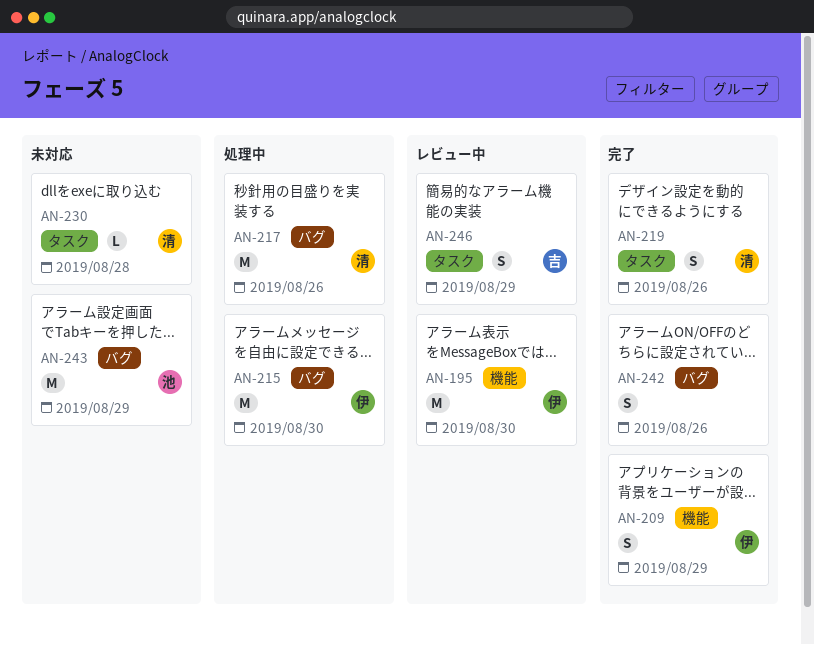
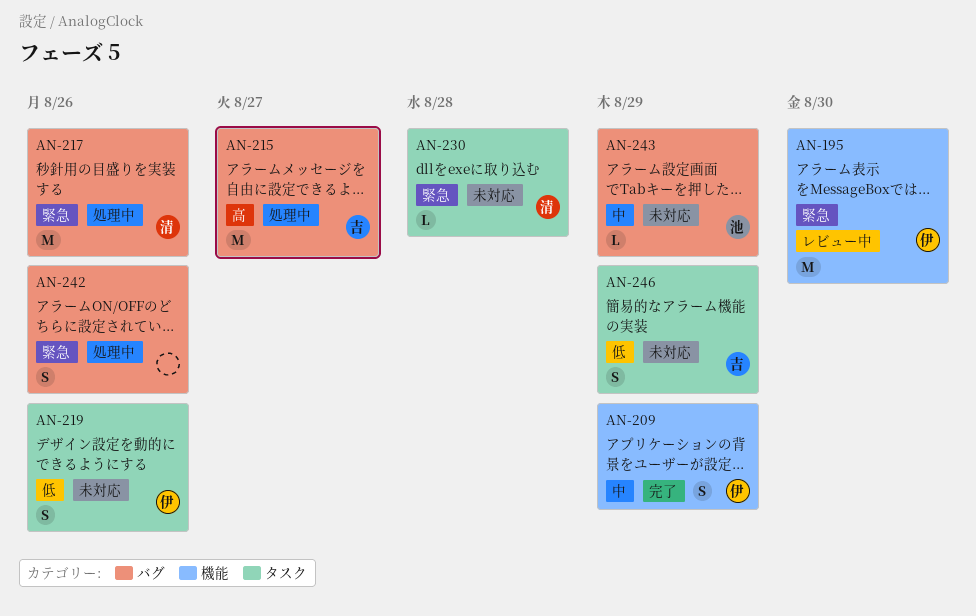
AN-215, owner: 伊 -> 吉
AN-215, due: Aug 30 -> Aug 27
AN-219, status: 完了 -> 未対応
AN-219, owner: 清 -> 伊
AN-242, status: 完了 -> 処理中
AN-243, estimate: M -> L
AN-246, status: レビュー中 -> 未対応

